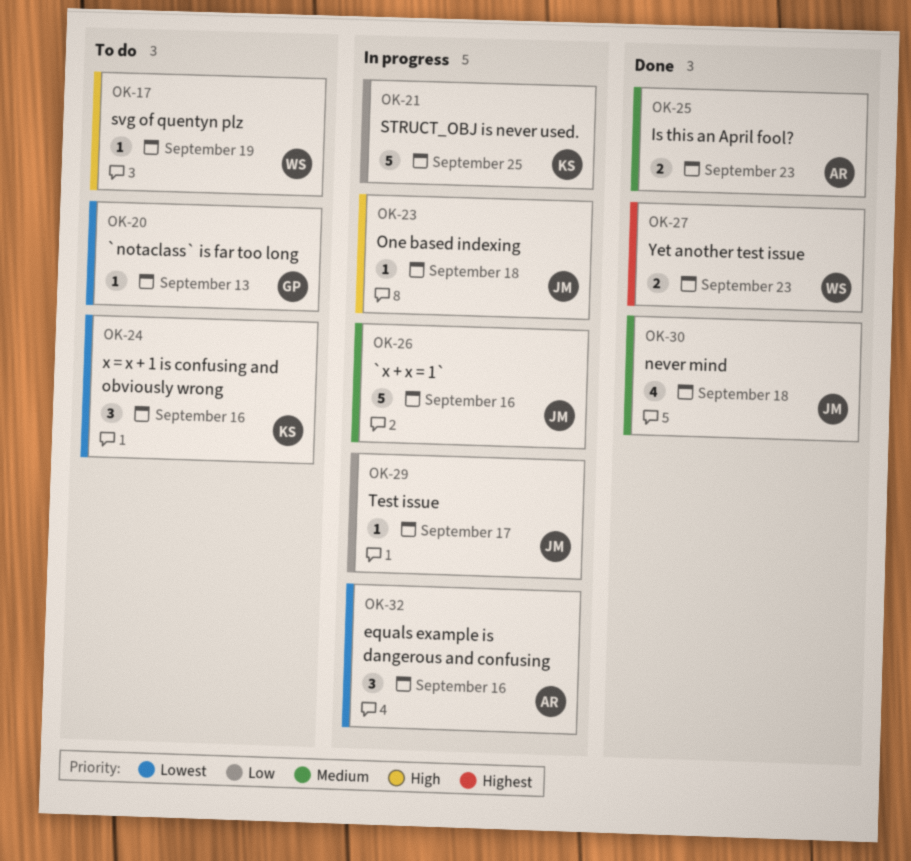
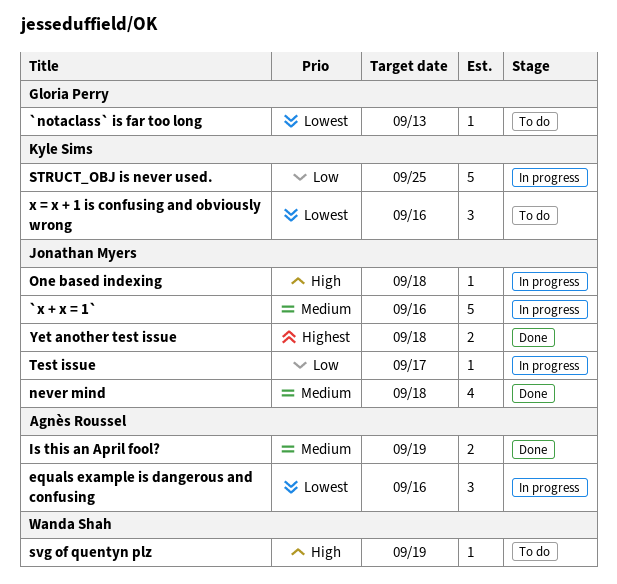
Is this an April fool?, due: Sep 23 -> Sep 19
Yet another test issue, owner: Wanda Shah -> Jonathan Myers
Yet another test issue, due: Sep 23 -> Sep 18

